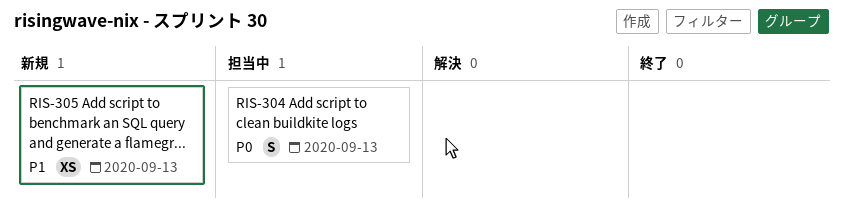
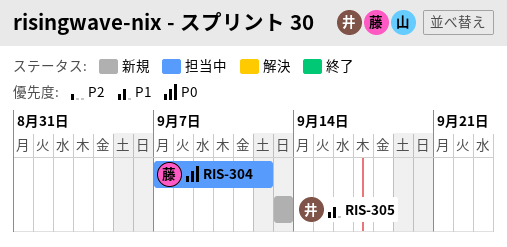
RIS-304, due: Sep 13 -> Sep 12

